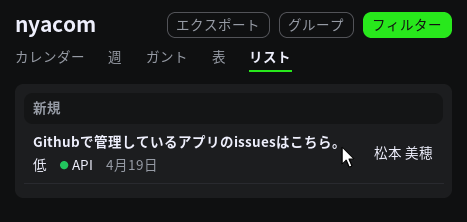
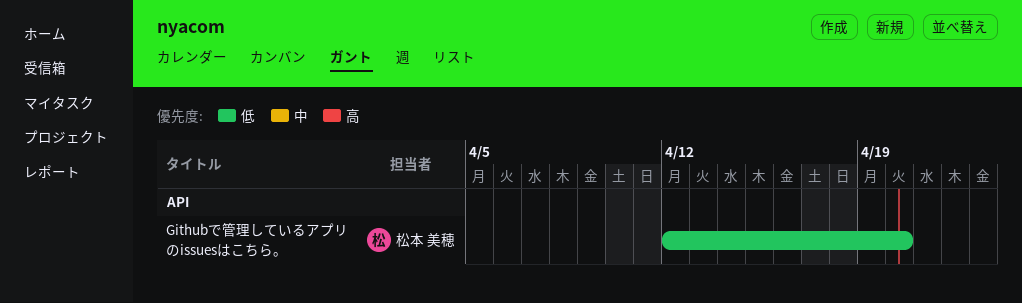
Githubで管理しているアプリのissuesはこちら。, due: Apr 19 -> Apr 20

